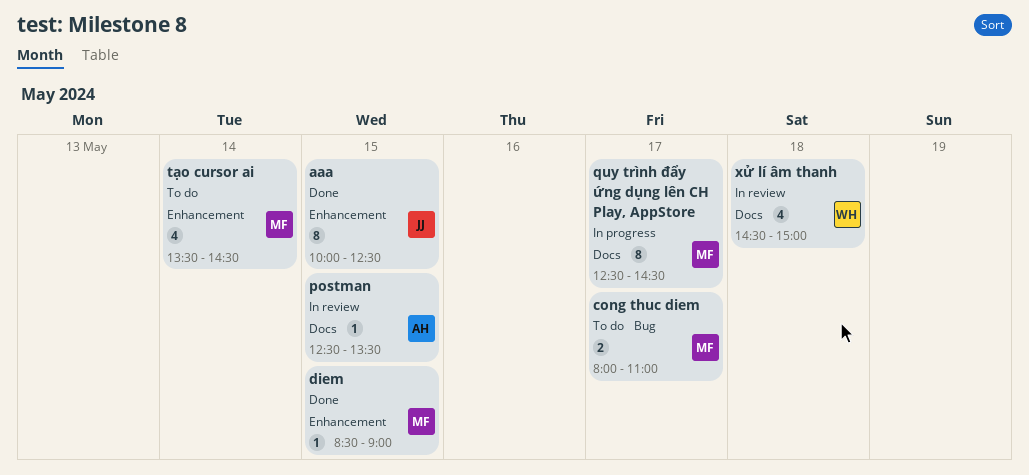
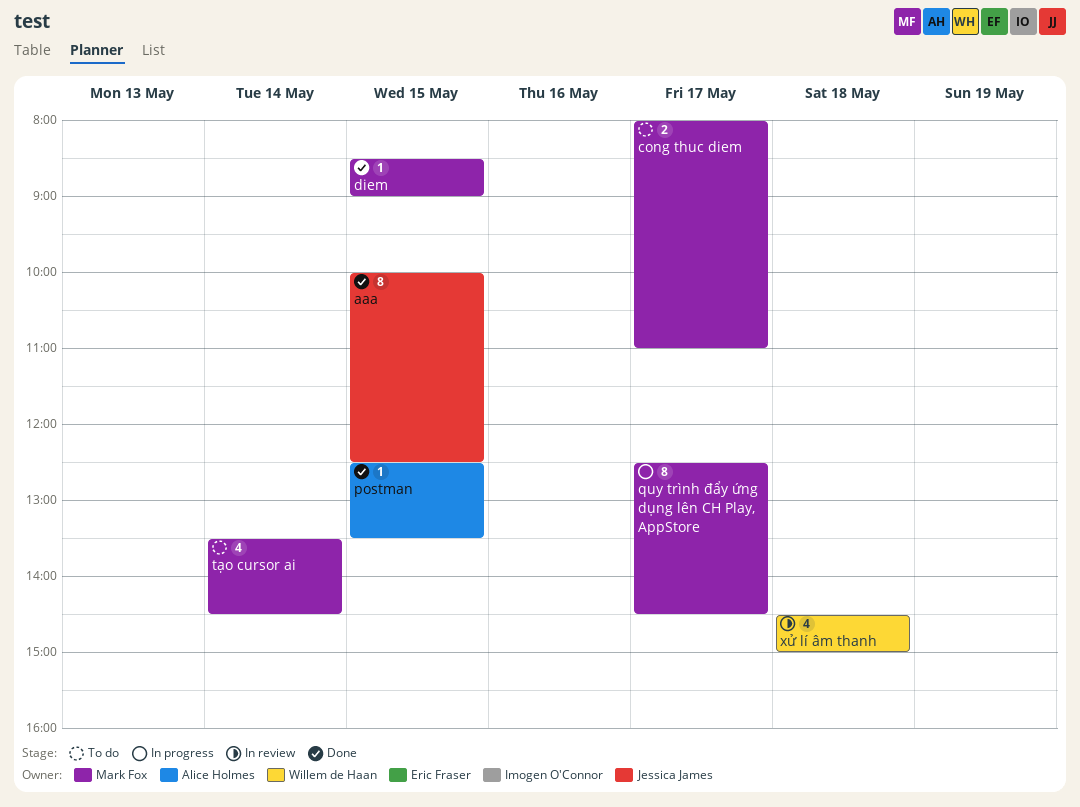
postman, status: In review -> Done

